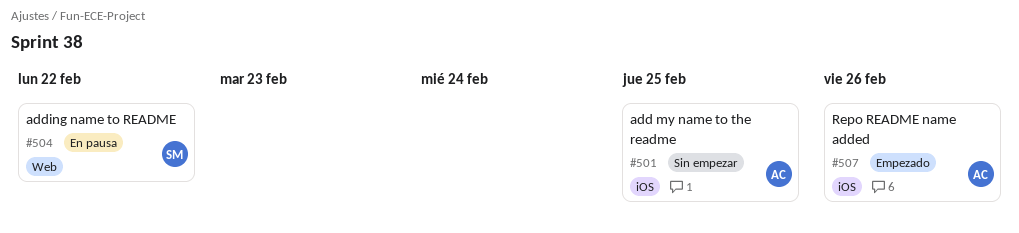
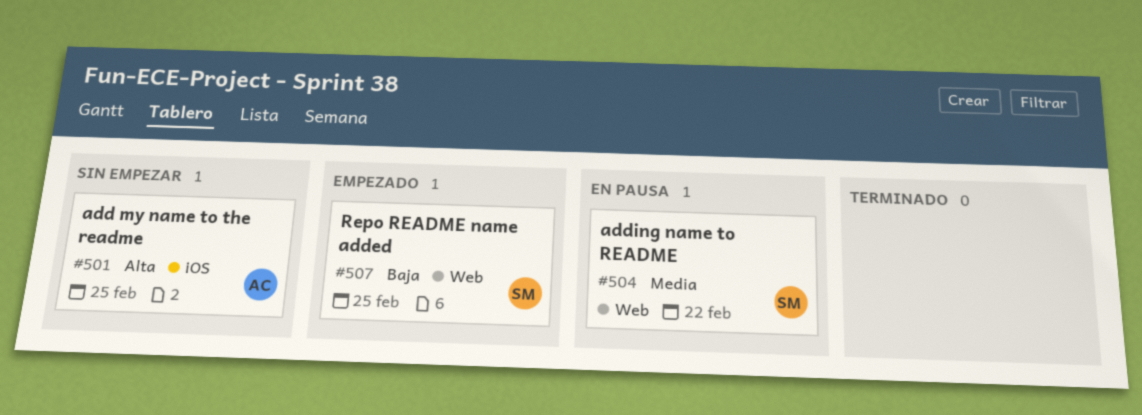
#507, owner: AC -> SM
#507, label: iOS -> Web
#507, due: Feb 26 -> Feb 25

